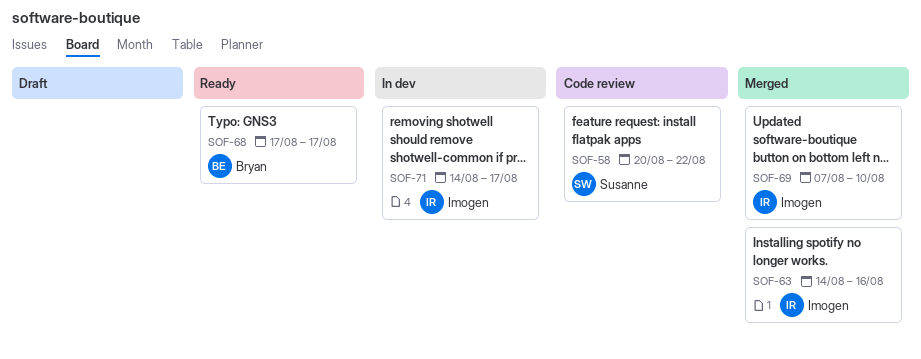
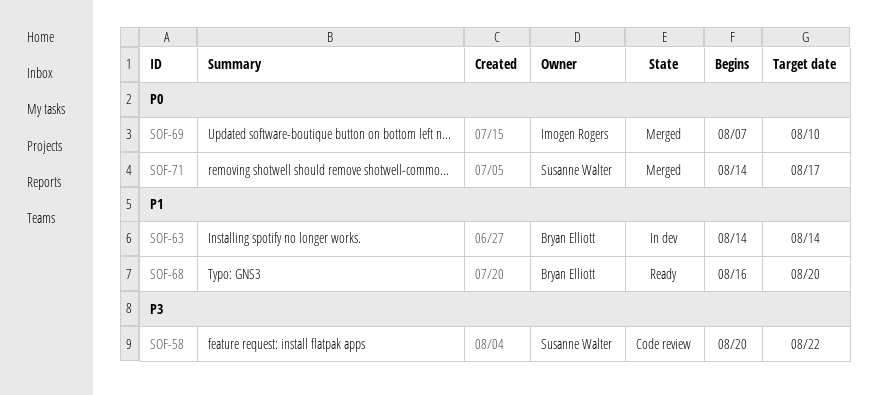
SOF-63, status: Merged -> In dev
SOF-63, owner: Imogen Rogers -> Bryan Elliott
SOF-63, due: Aug 16 -> Aug 14
SOF-68, start: Aug 17 -> Aug 16
SOF-68, due: Aug 17 -> Aug 20
SOF-71, status: In dev -> Merged
SOF-71, owner: Imogen Rogers -> Susanne Walter

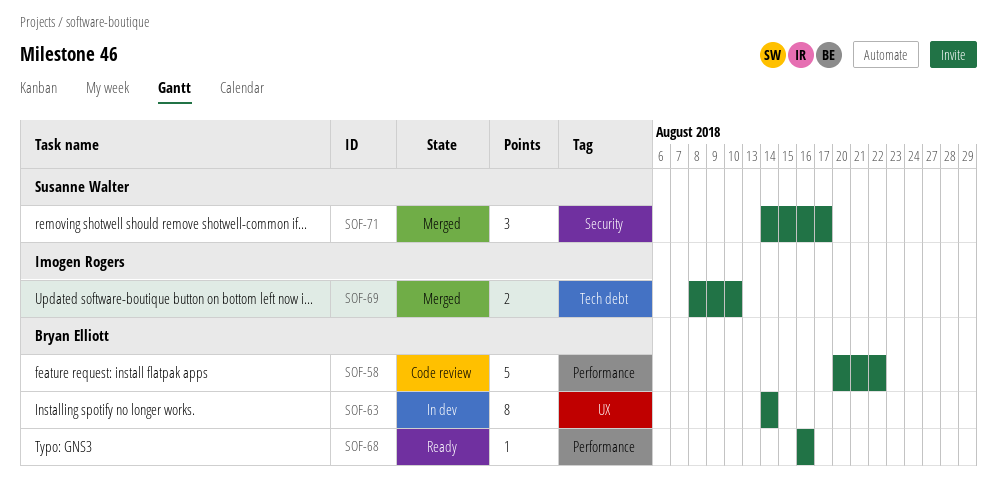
SOF-58, owner: Susanne Walter -> Bryan Elliott
SOF-68, due: Aug 20 -> Aug 16
SOF-69, start: Aug 7 -> Aug 8

